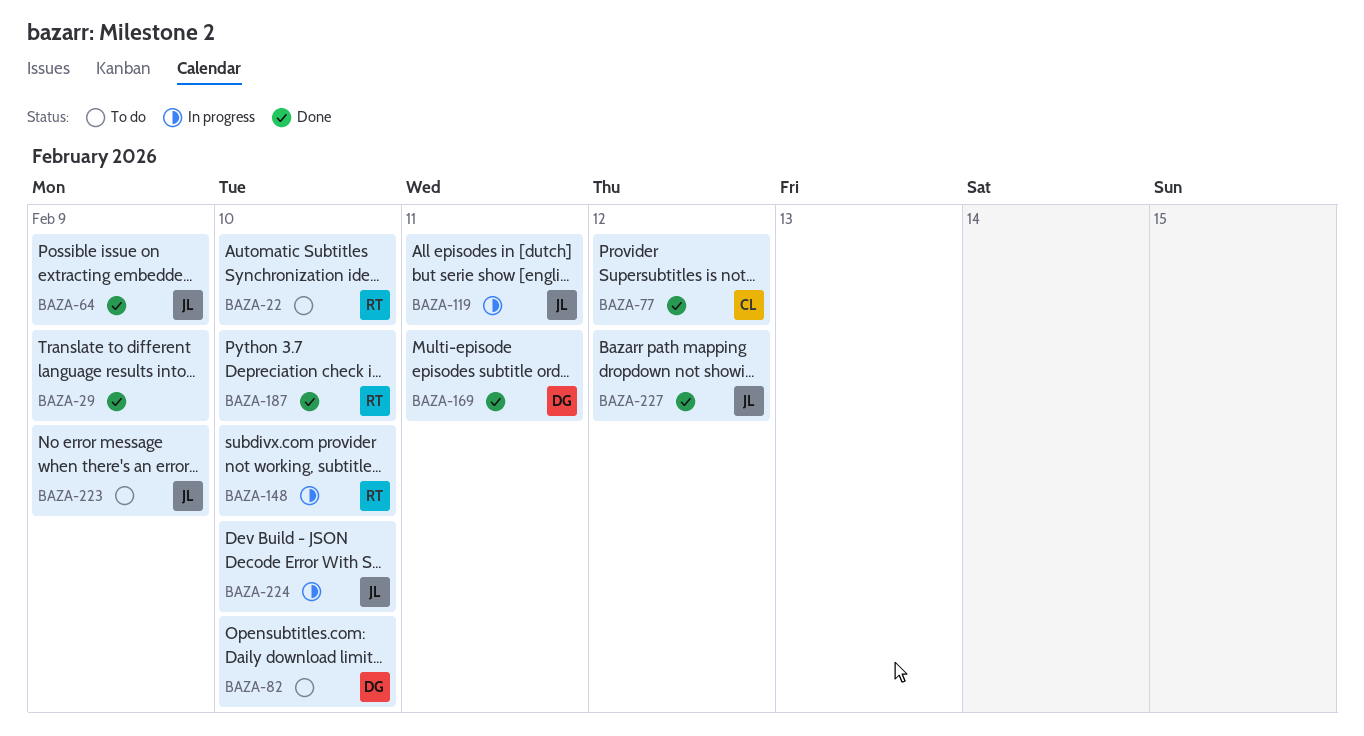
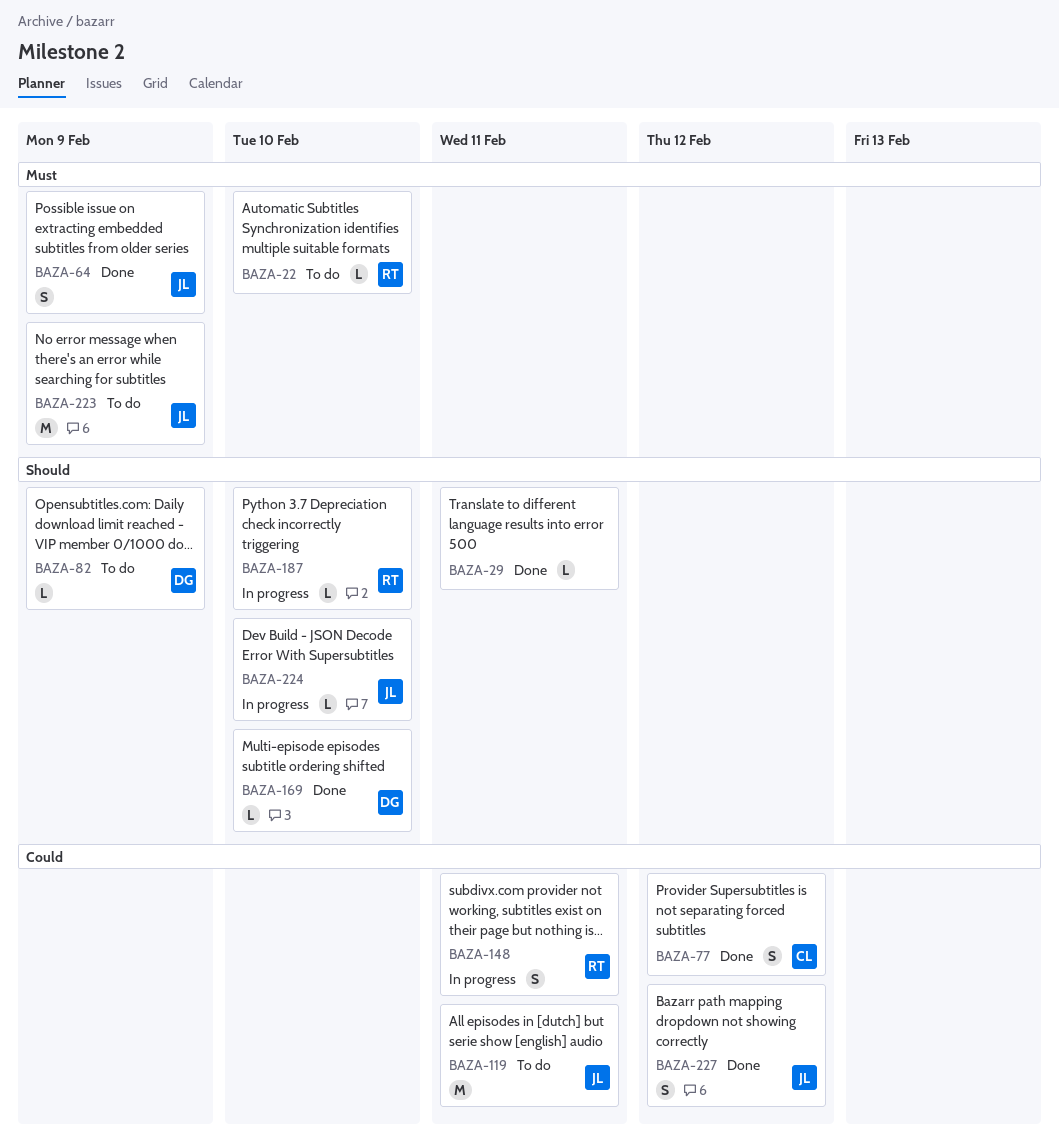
BAZA-29, due: Feb 9 -> Feb 11
BAZA-82, due: Feb 10 -> Feb 9
BAZA-119, status: In progress -> To do
BAZA-148, due: Feb 10 -> Feb 11
BAZA-169, due: Feb 11 -> Feb 10
BAZA-187, status: Done -> In progress

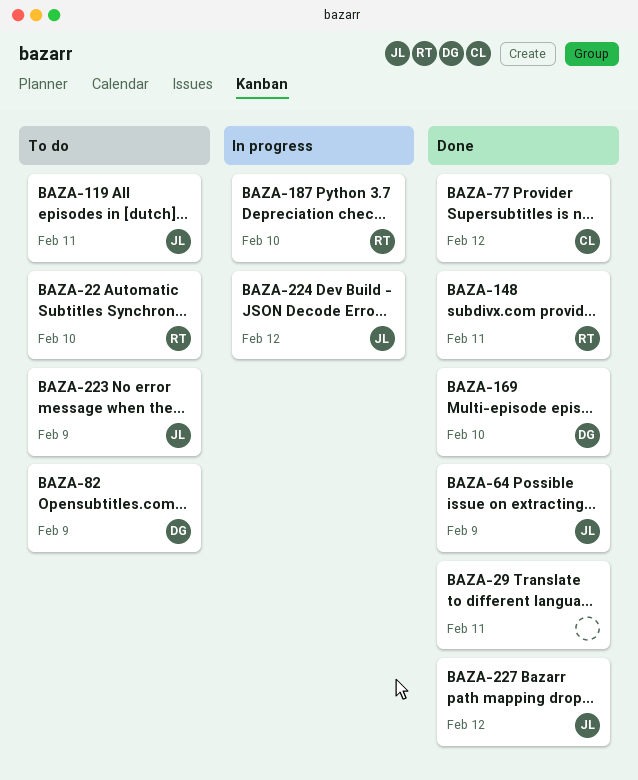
BAZA-148, status: In progress -> Done
BAZA-224, due: Feb 10 -> Feb 12

